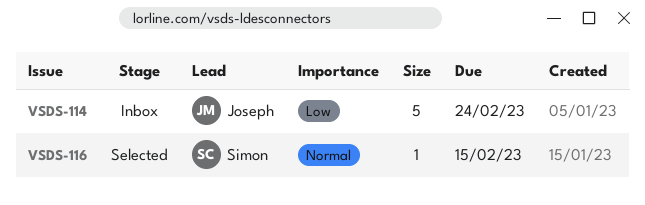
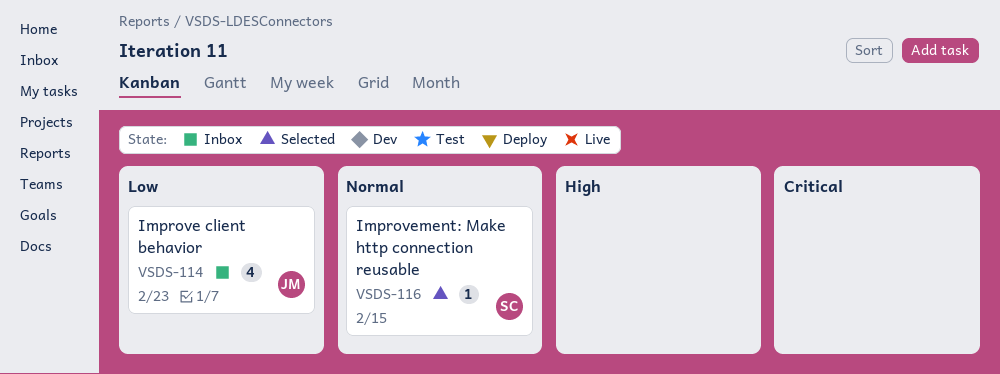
VSDS-114, estimate: 5 -> 4
VSDS-114, due: Feb 24 -> Feb 23

